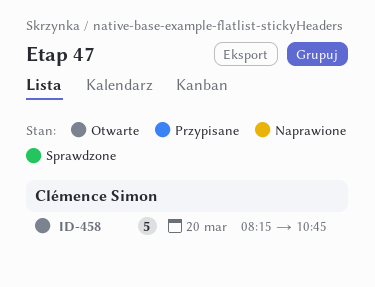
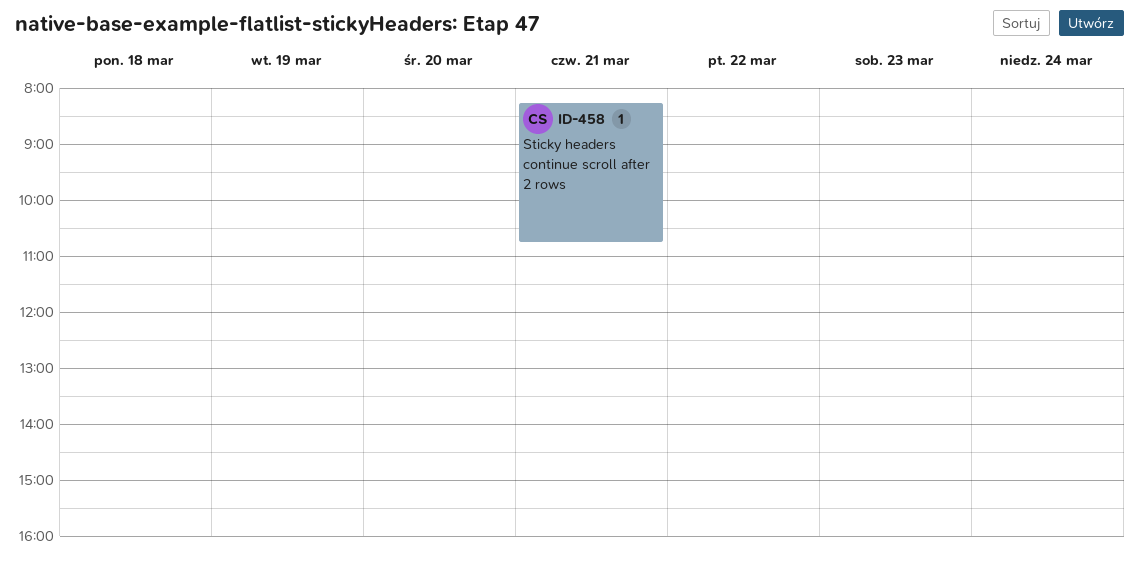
ID-458, estimate: 5 -> 1
ID-458, day: Mar 20 -> Mar 21

